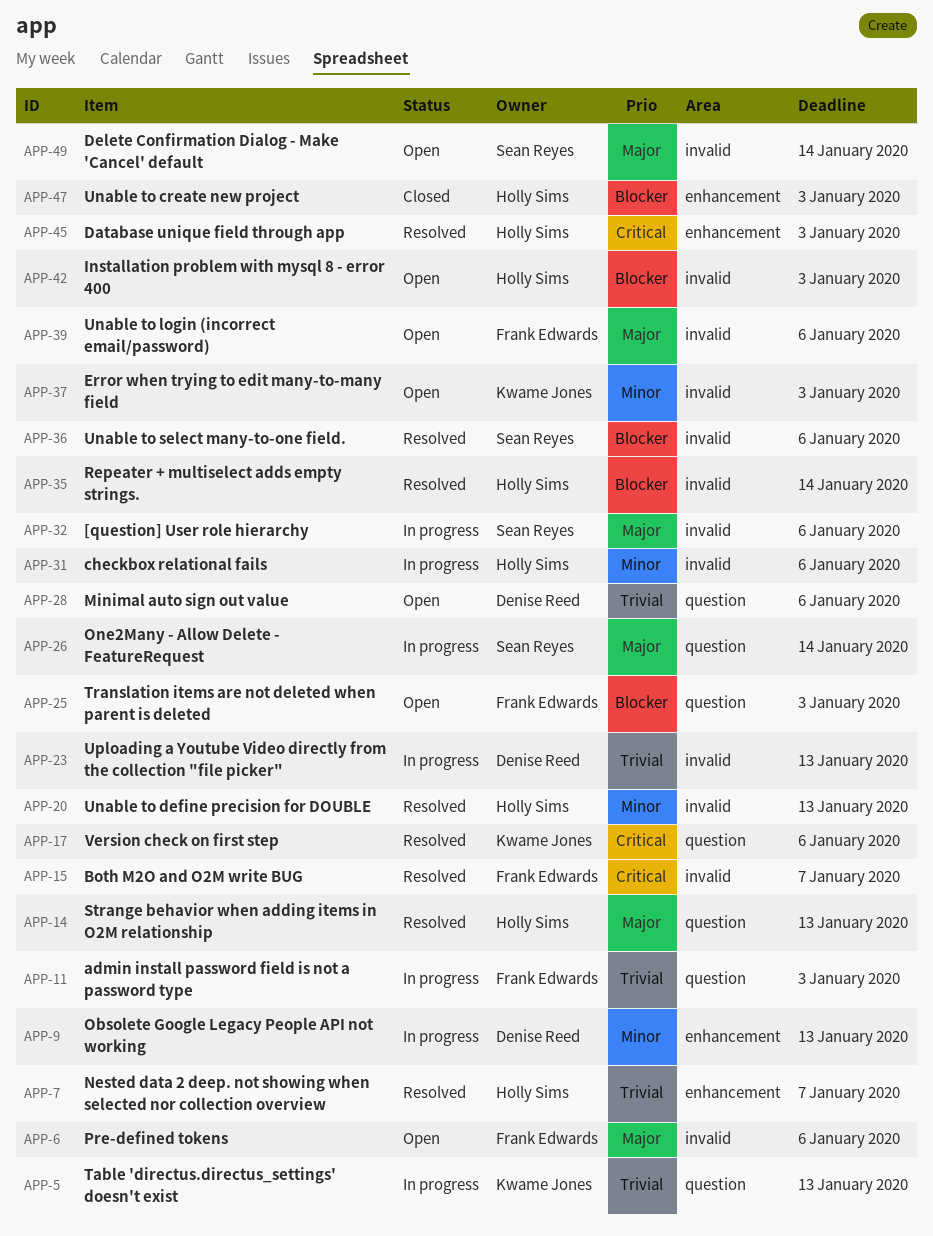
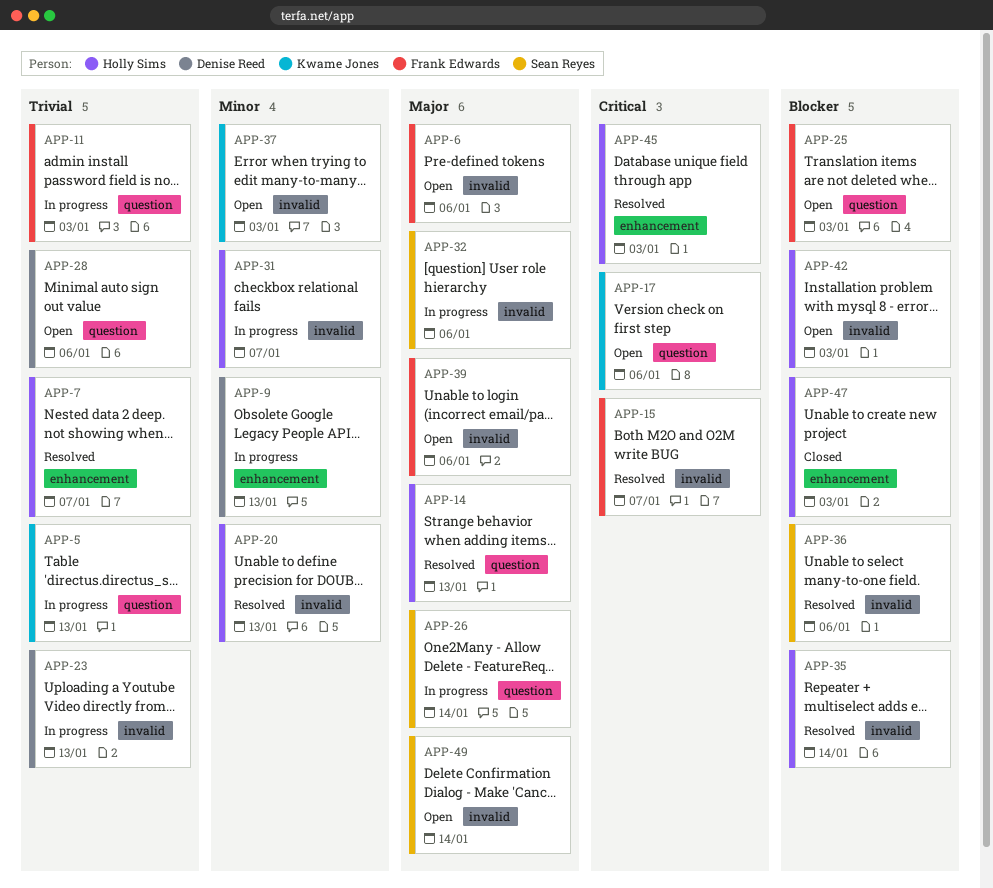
APP-17, status: Resolved -> Open
APP-31, due: Jan 6 -> Jan 7

